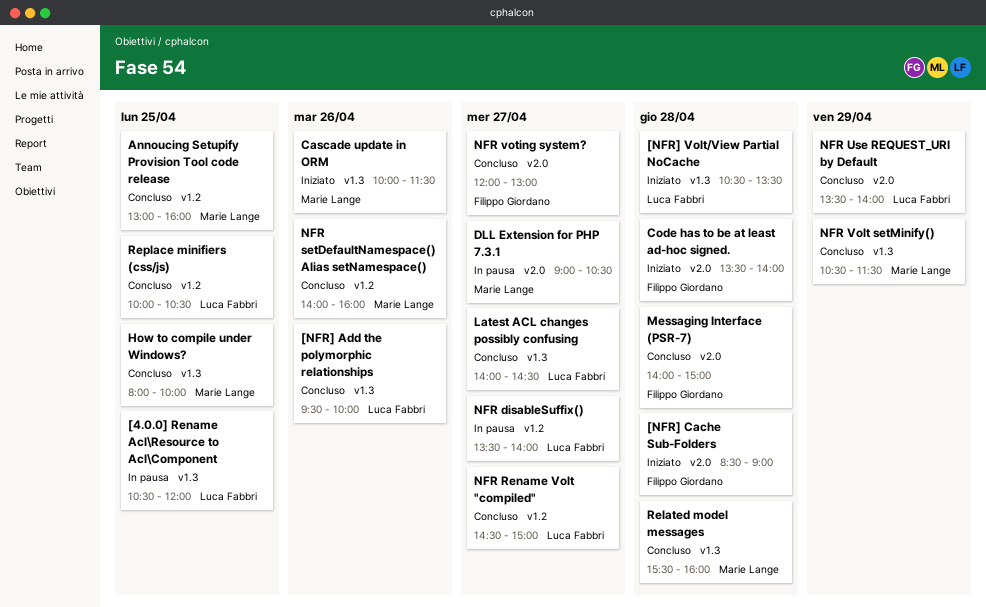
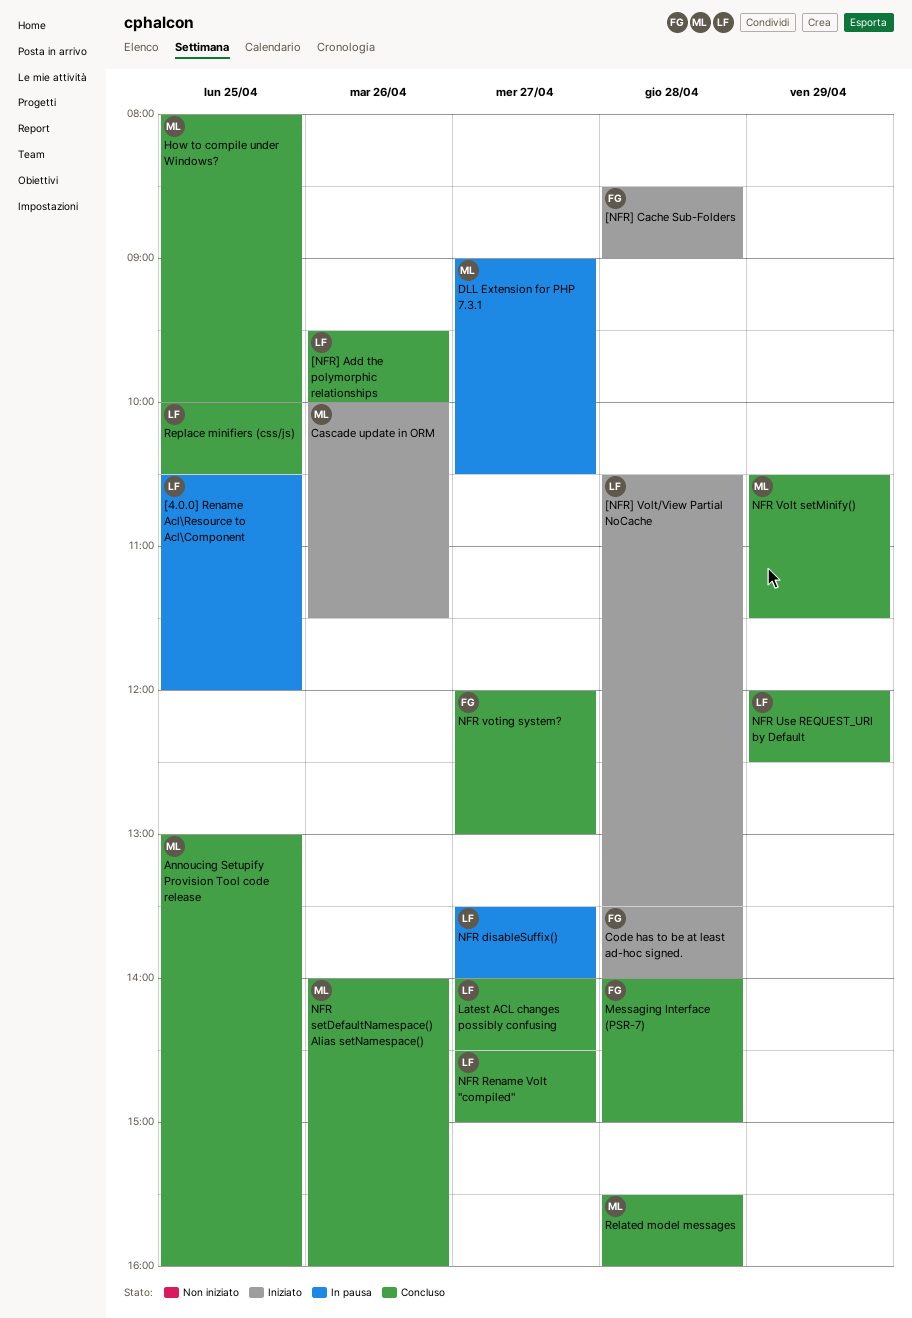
NFR Use REQUEST_URI by Default, begins: 13:30 -> 12:00
NFR Use REQUEST_URI by Default, ends: 14:00 -> 12:30

